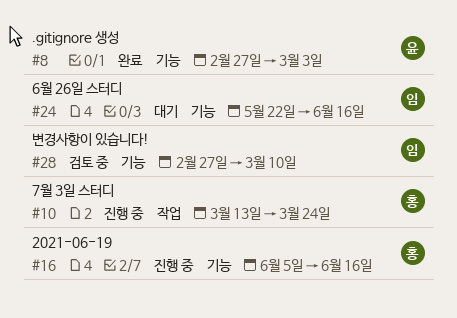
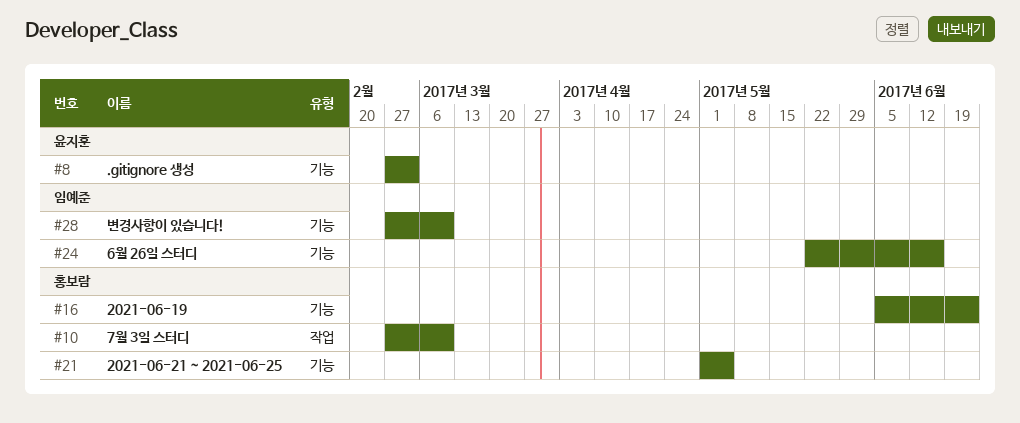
#10, start: Mar 13 -> Feb 27
#10, due: Mar 24 -> Mar 10
#16, due: Jun 16 -> Jun 23
#21: none -> present

